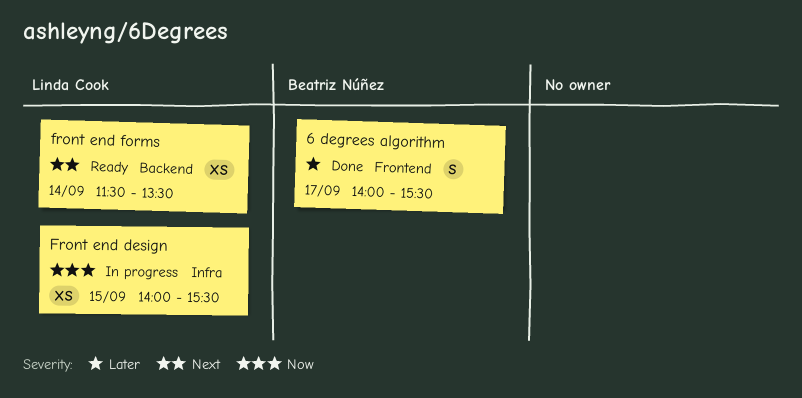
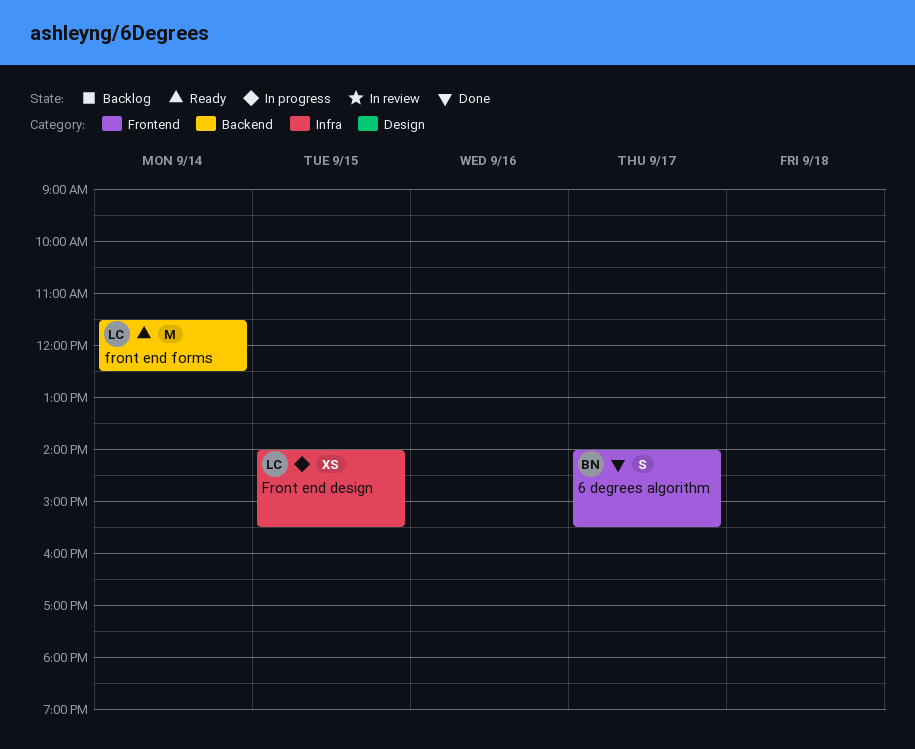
front end forms, estimate: XS -> M
front end forms, ends: 13:30 -> 12:30

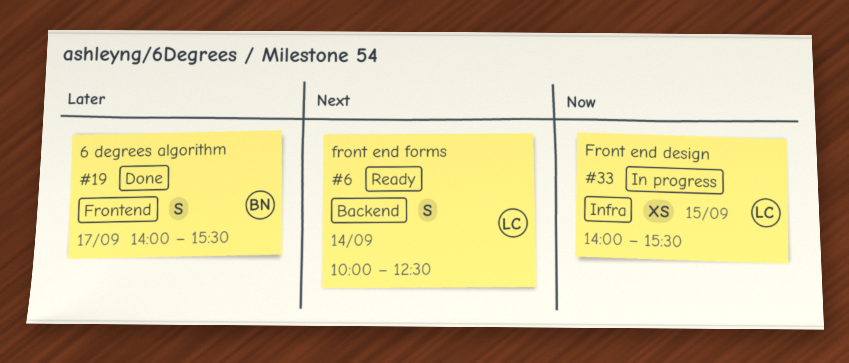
front end forms, estimate: M -> S
front end forms, begins: 11:30 -> 10:00

